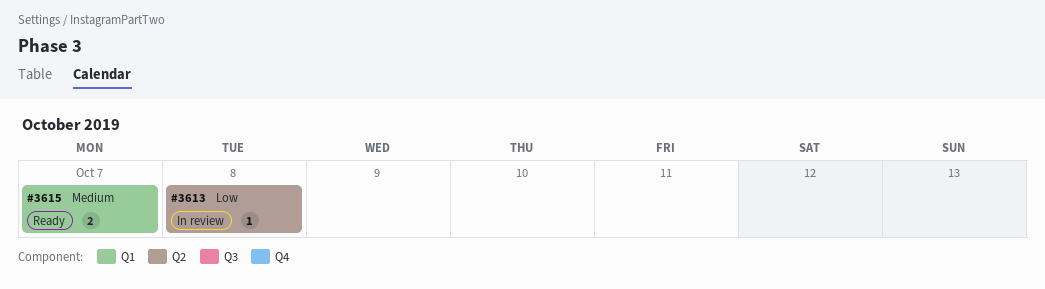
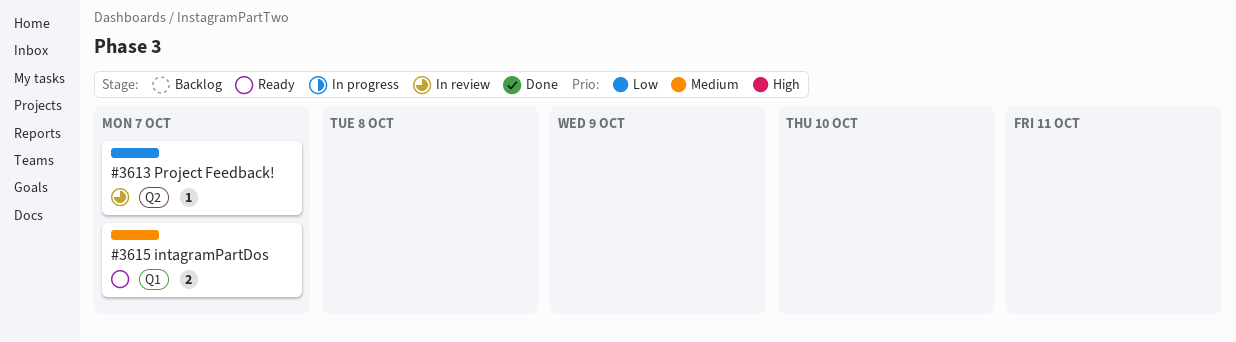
#3613, due: Oct 8 -> Oct 7

